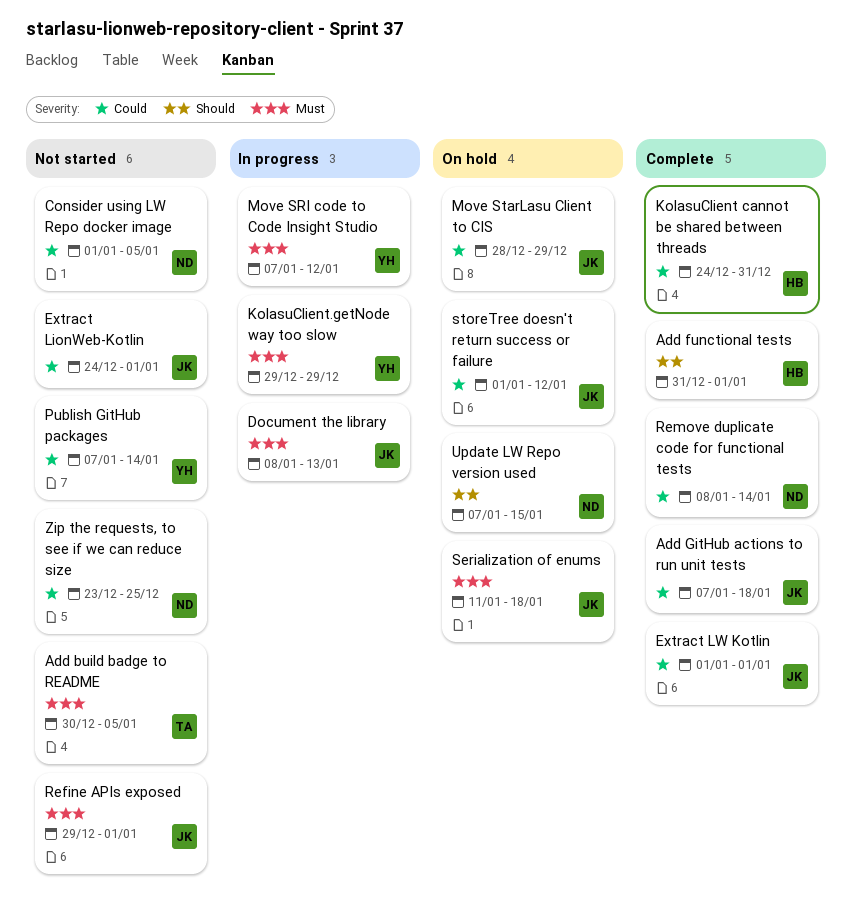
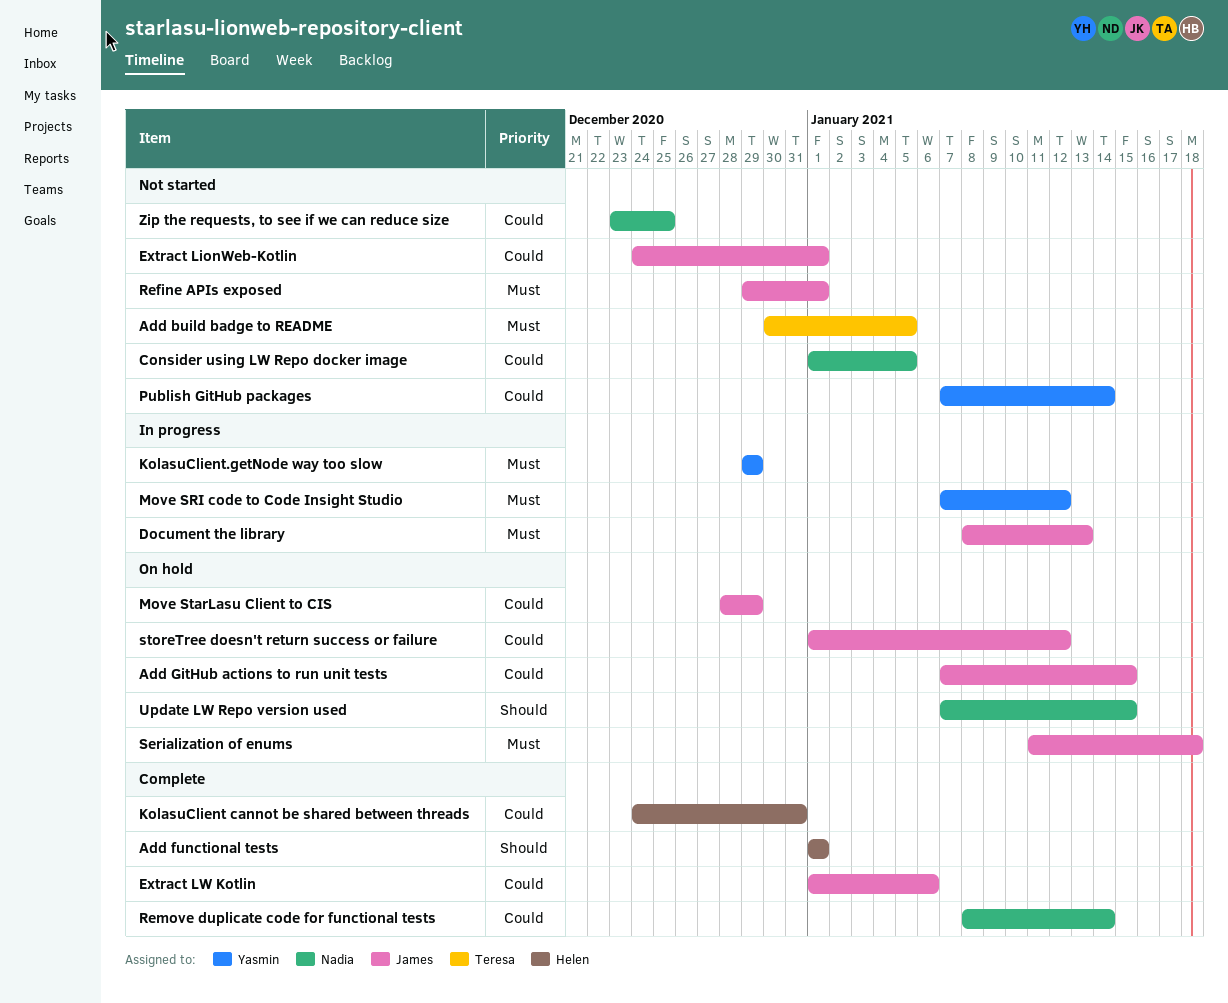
Add functional tests, start: Dec 31 -> Jan 1
Add GitHub actions to run unit tests, status: Complete -> On hold
Add GitHub actions to run unit tests, due: Jan 18 -> Jan 15
Extract LW Kotlin, due: Jan 1 -> Jan 6

